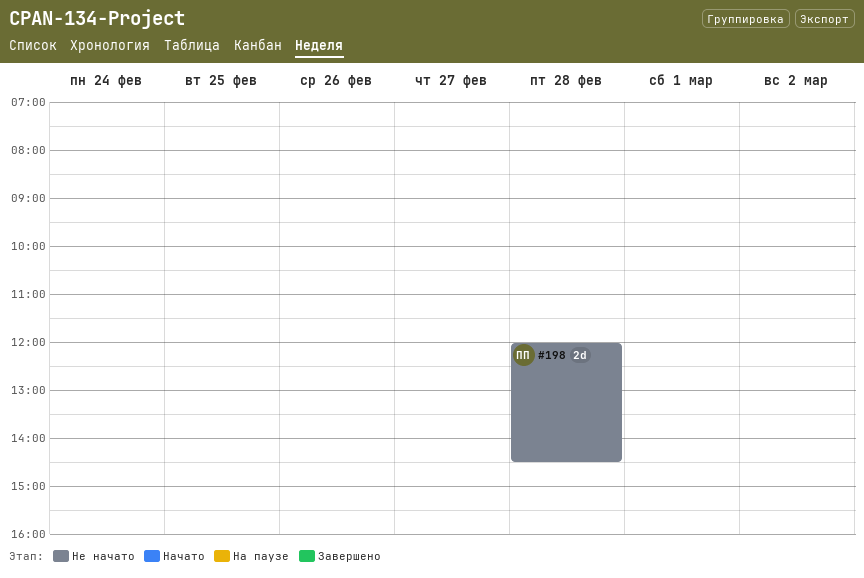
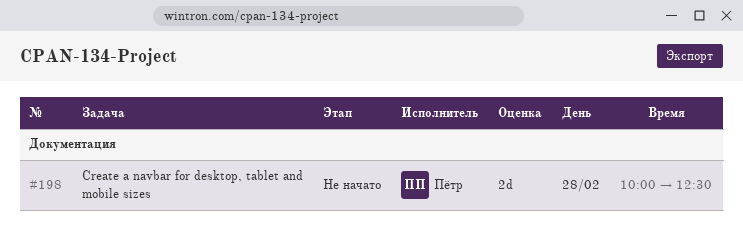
#198, begins: 12:00 -> 10:00
#198, ends: 14:30 -> 12:30

